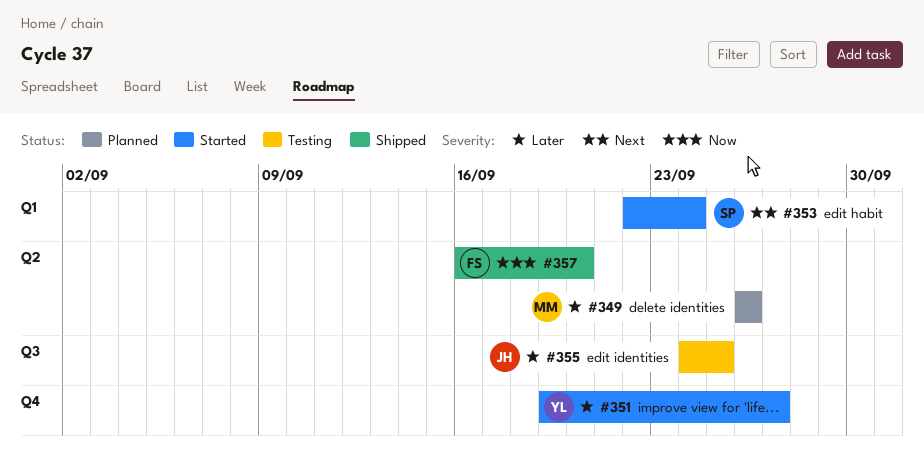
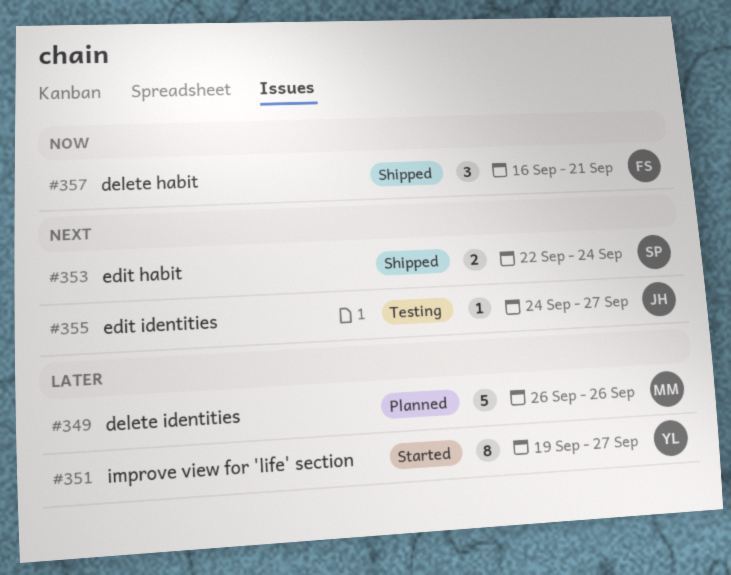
#353, status: Started -> Shipped
#355, priority: Later -> Next
#355, due: Sep 25 -> Sep 27
#357, due: Sep 20 -> Sep 21

